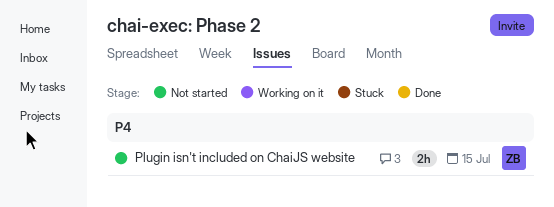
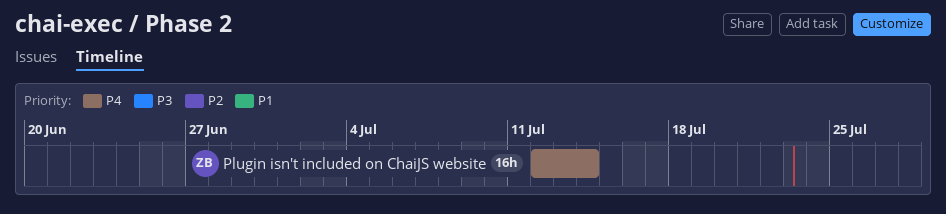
Plugin isn't included on ChaiJS website, estimate: 2h -> 16h
Plugin isn't included on ChaiJS website, due: Jul 15 -> Jul 14

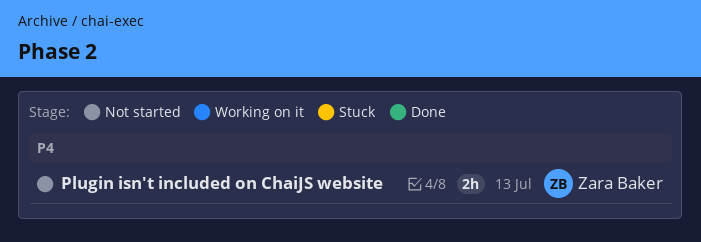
Plugin isn't included on ChaiJS website, estimate: 16h -> 2h
Plugin isn't included on ChaiJS website, due: Jul 14 -> Jul 13

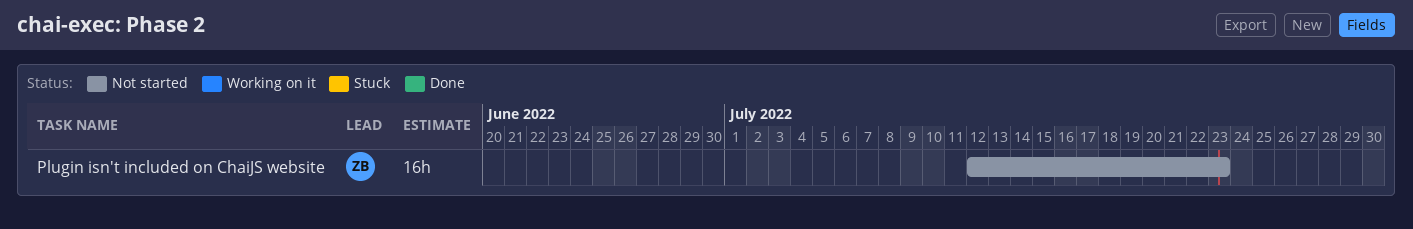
Plugin isn't included on ChaiJS website, estimate: 2h -> 16h
Plugin isn't included on ChaiJS website, due: Jul 13 -> Jul 23

